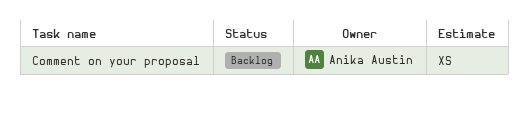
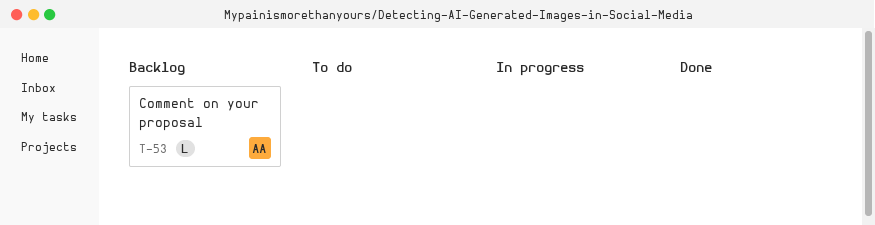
Comment on your proposal, estimate: XS -> L

